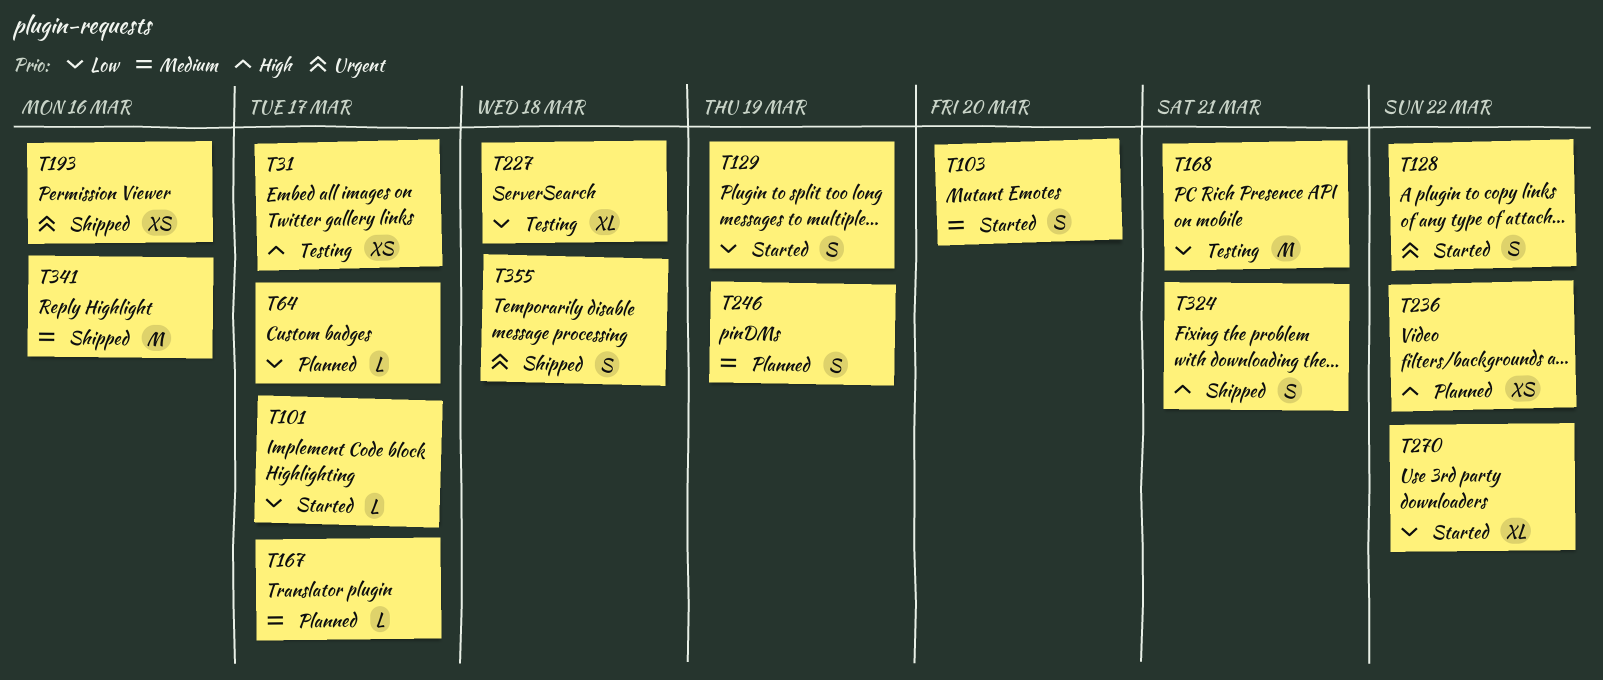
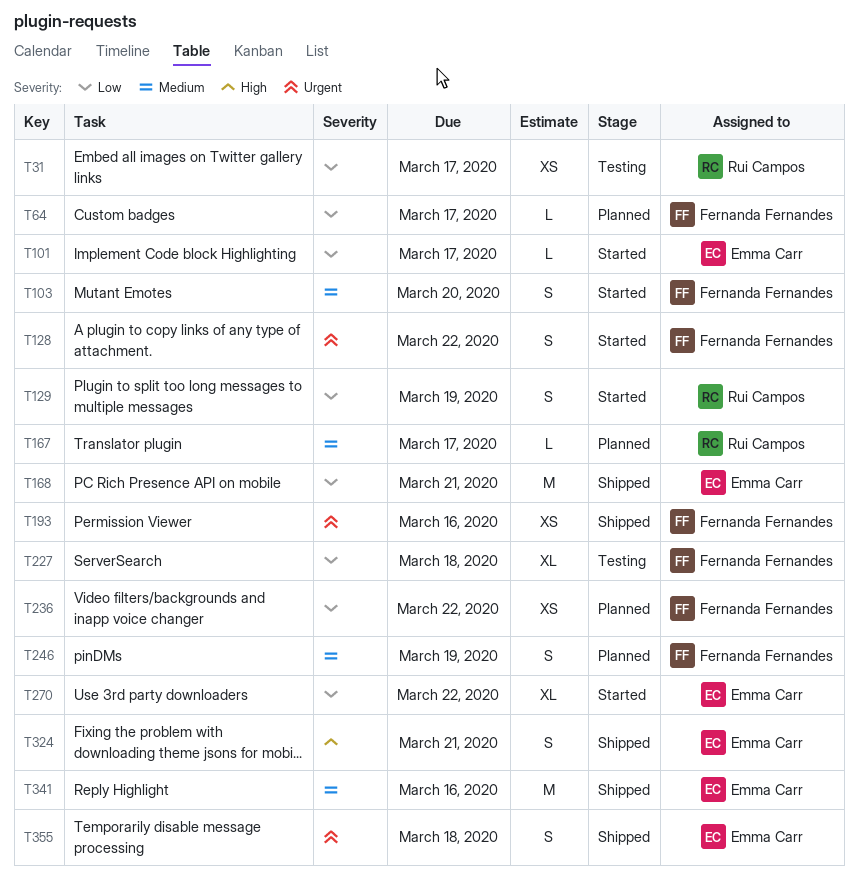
T31, priority: High -> Low
T168, status: Testing -> Shipped
T236, priority: High -> Low

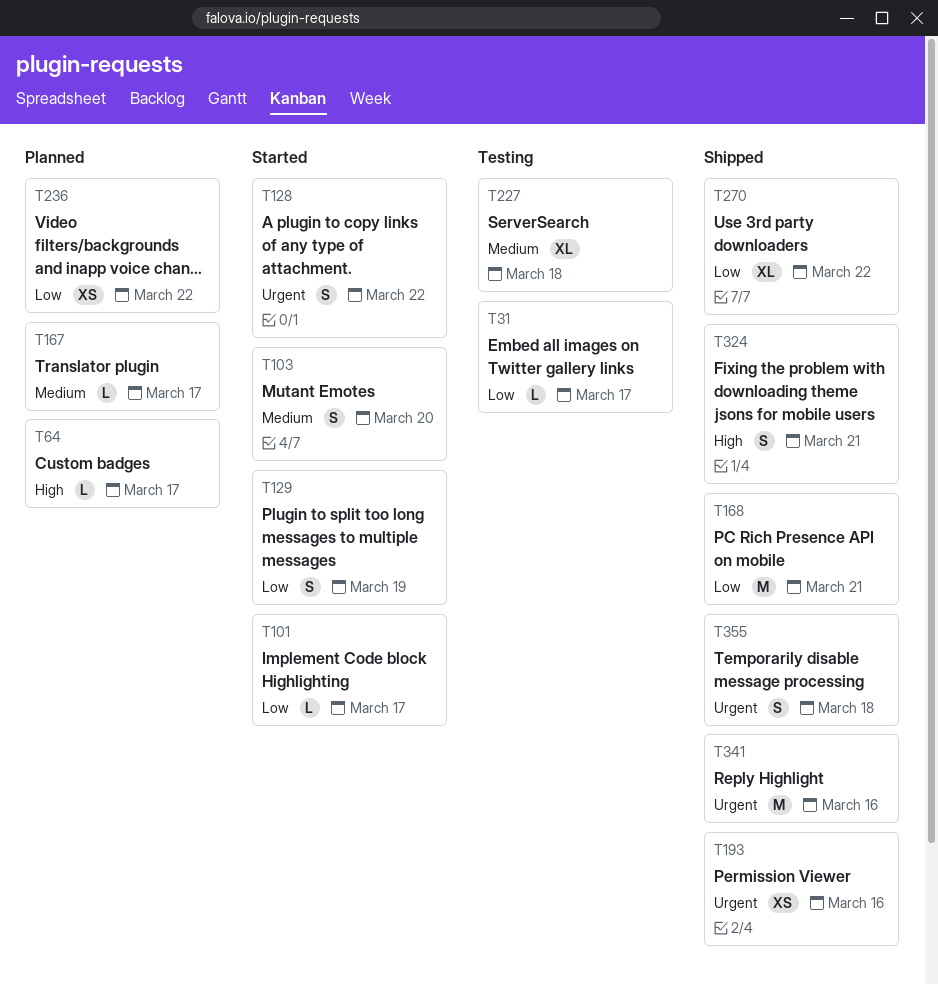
T31, estimate: XS -> L
T64, priority: Low -> High
T227, priority: Low -> Medium
T246: present -> none
T270, status: Started -> Shipped
T341, priority: Medium -> Urgent

